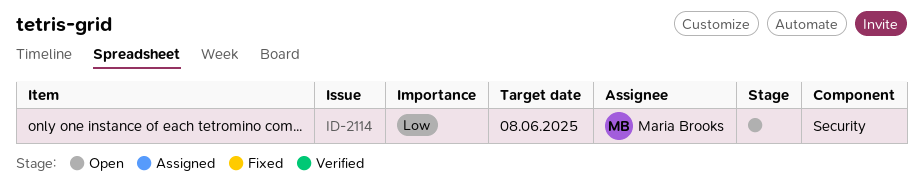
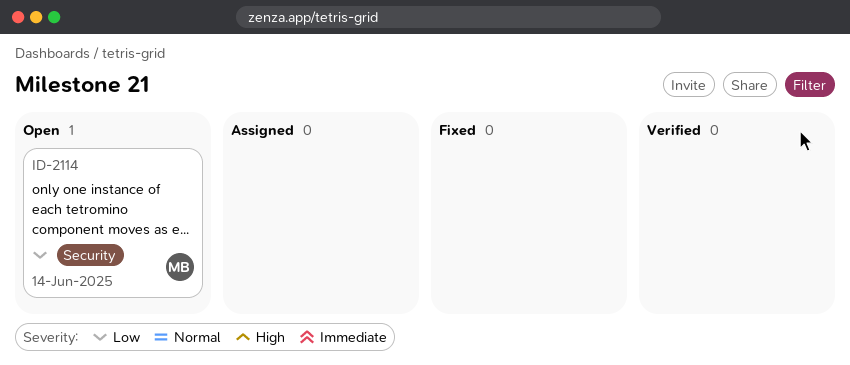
ID-2114, due: Jun 8 -> Jun 14

